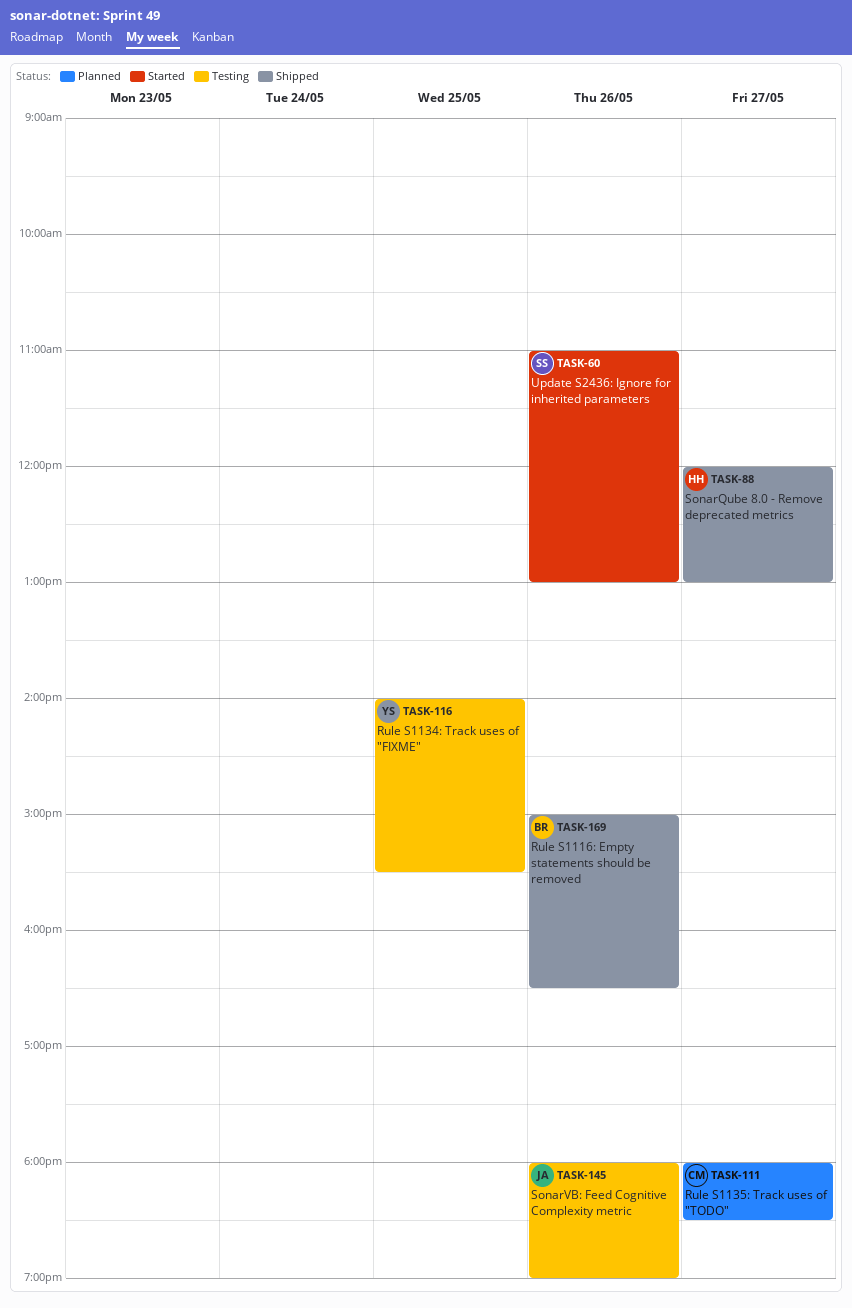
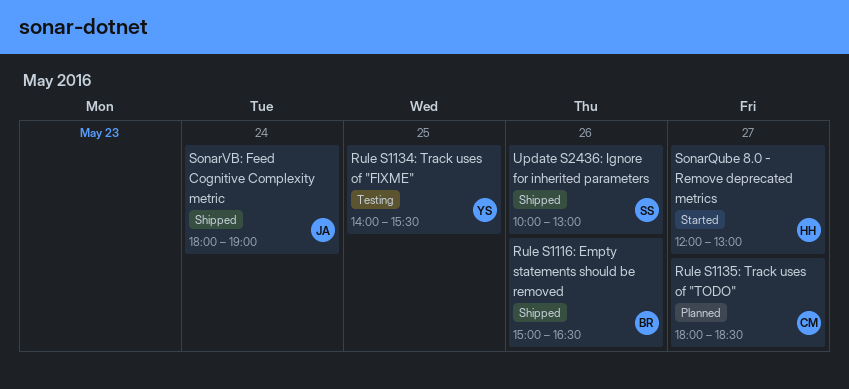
SonarQube 8.0 - Remove deprecated metrics, status: Shipped -> Started
SonarVB: Feed Cognitive Complexity metric, status: Testing -> Shipped
SonarVB: Feed Cognitive Complexity metric, day: May 26 -> May 24
Update S2436: Ignore for inherited parameters, status: Started -> Shipped
Update S2436: Ignore for inherited parameters, begins: 11:00 -> 10:00

